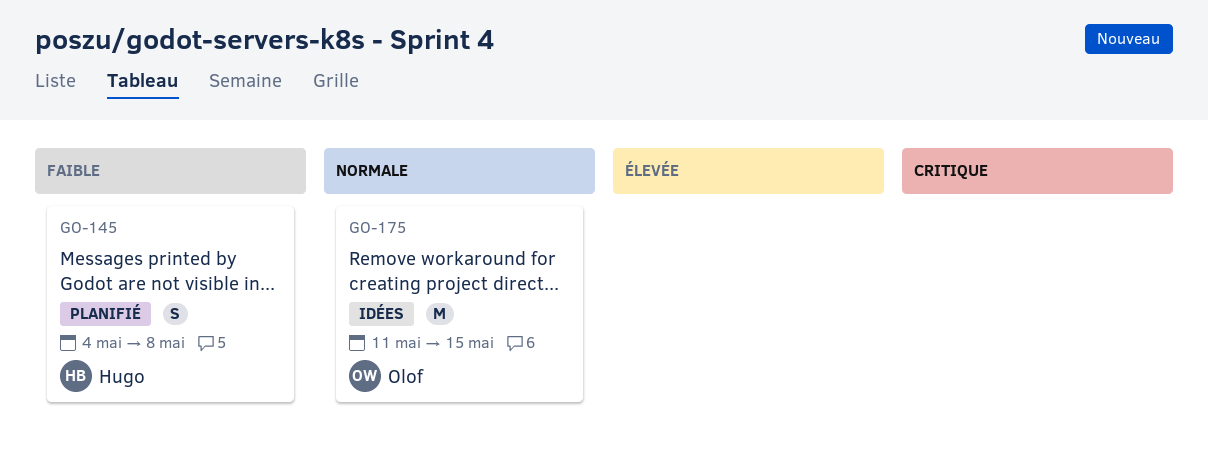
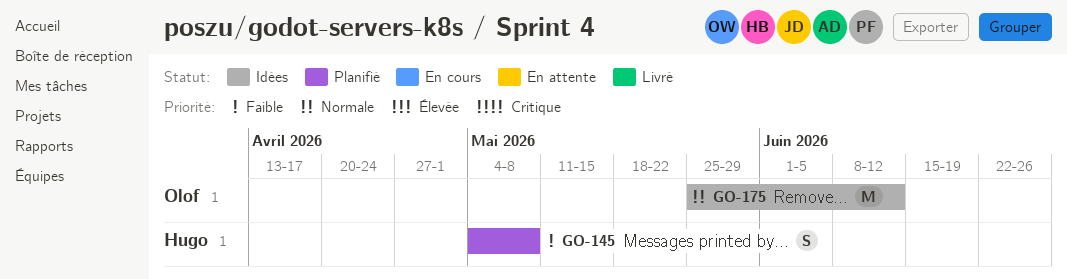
GO-175, start: May 11 -> May 25
GO-175, due: May 15 -> Jun 12

